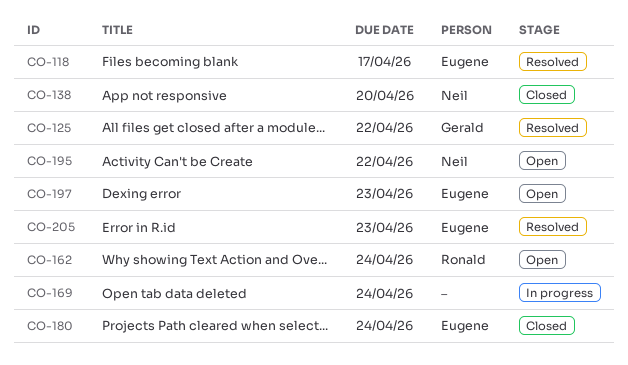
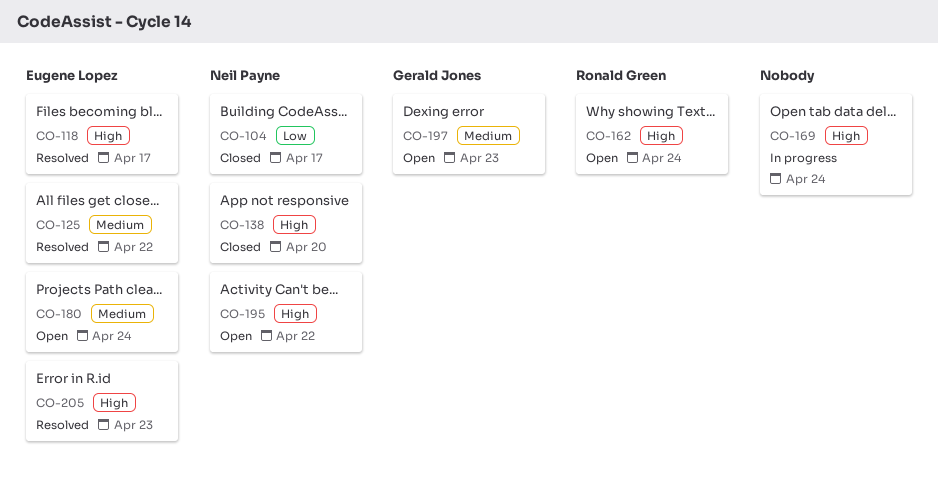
CO-104: none -> present
CO-125, owner: Gerald Jones -> Eugene Lopez
CO-180, status: Closed -> Open
CO-197, owner: Eugene Lopez -> Gerald Jones

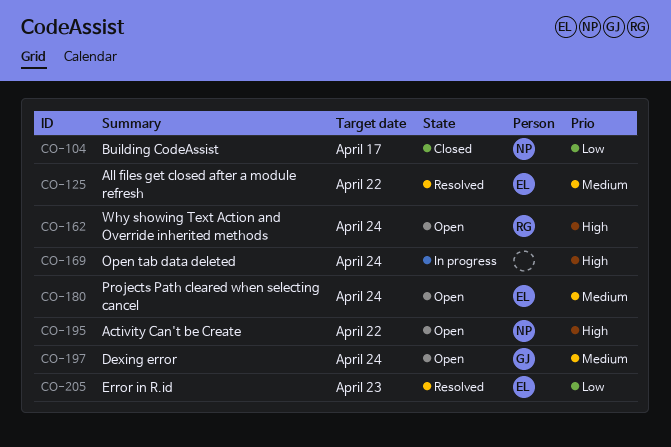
CO-118: present -> none
CO-138: present -> none
CO-197, due: Apr 23 -> Apr 24
CO-205, priority: High -> Low

